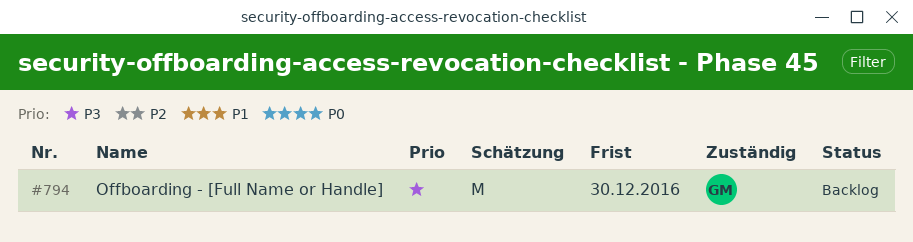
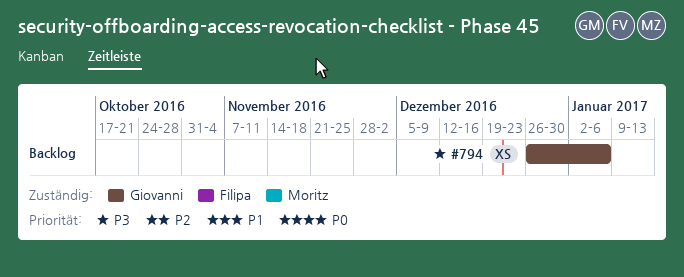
#794, estimate: M -> XS
#794, due: Dec 30 -> Jan 6

